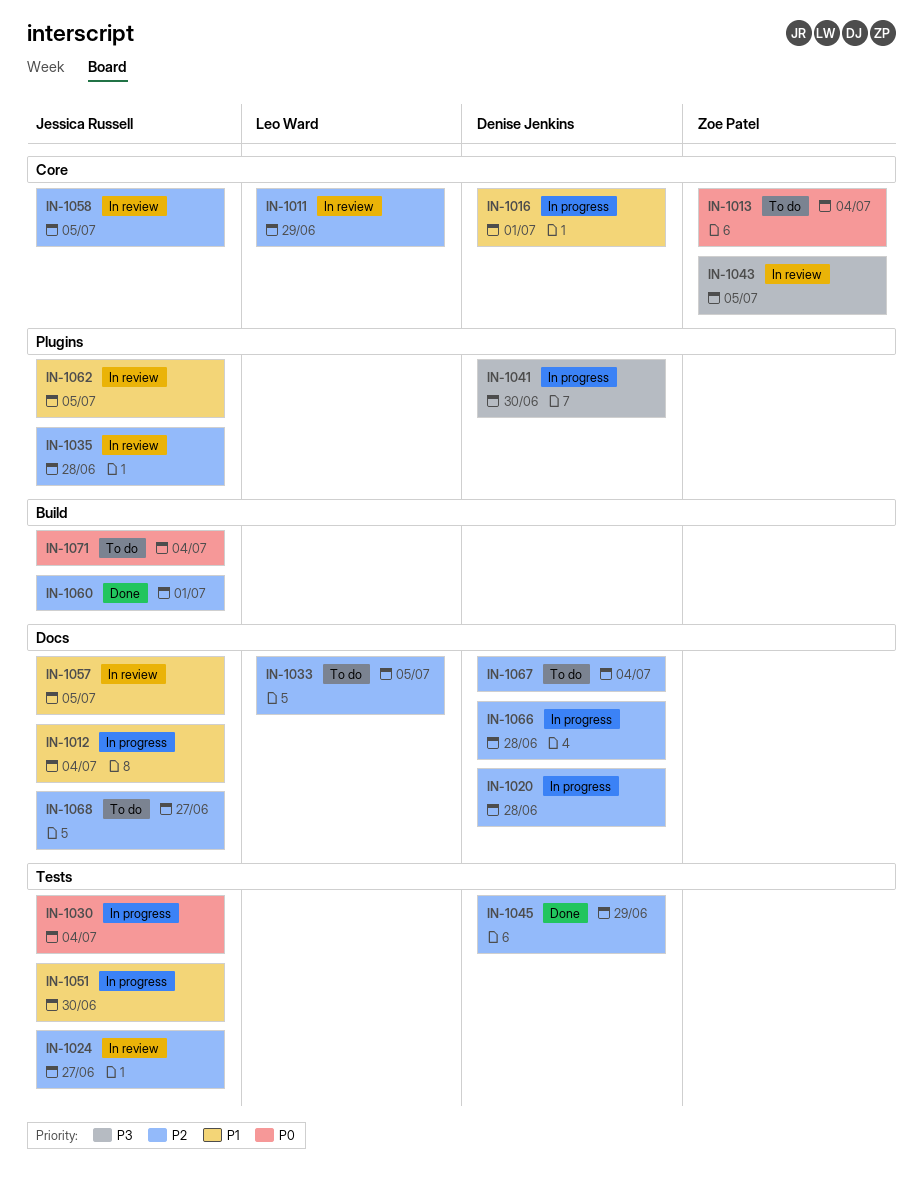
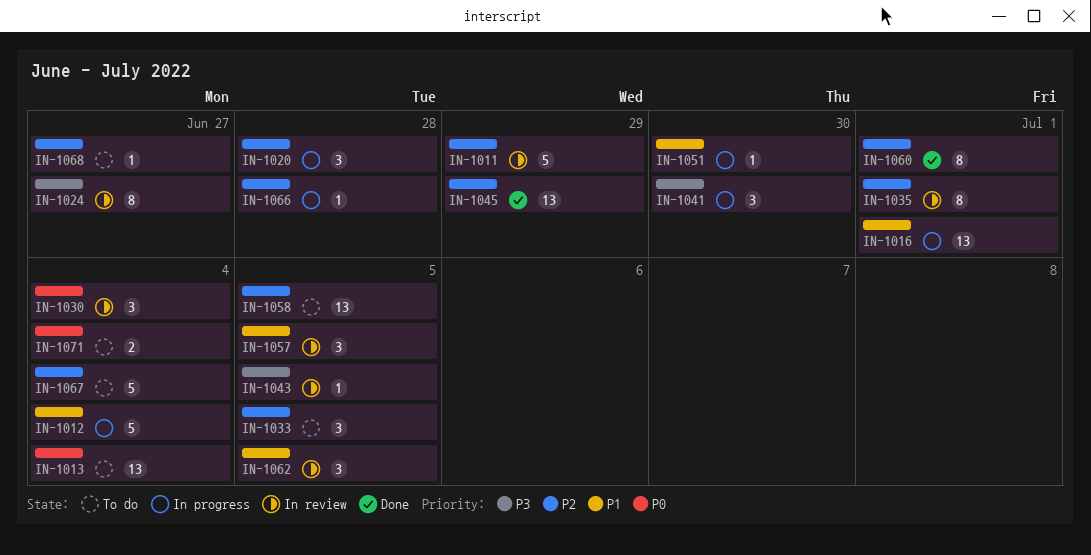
IN-1024, priority: P2 -> P3
IN-1030, status: In progress -> In review
IN-1035, due: Jun 28 -> Jul 1
IN-1058, status: In review -> To do

